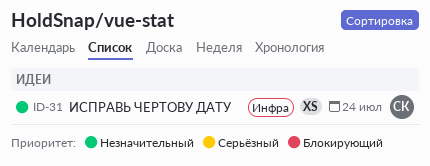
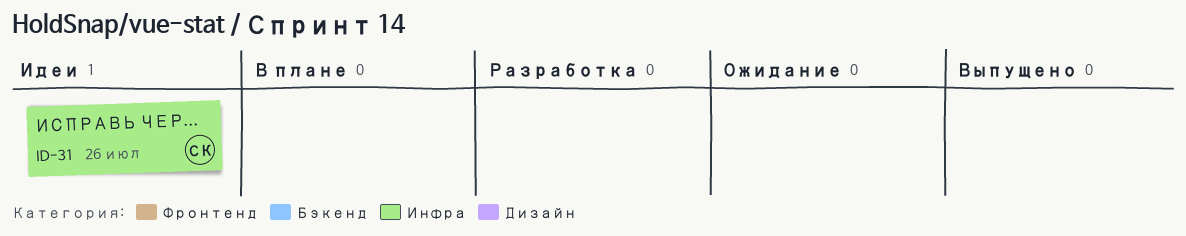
ID-31, due: Jul 24 -> Jul 26

